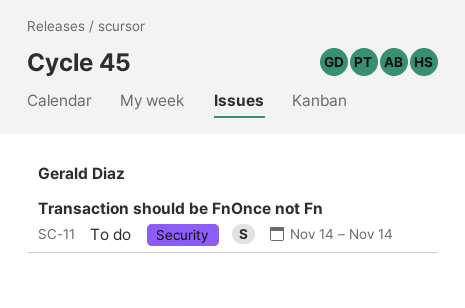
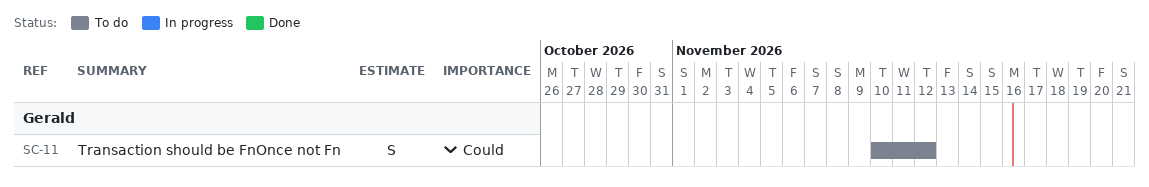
SC-11, start: Nov 14 -> Nov 10
SC-11, due: Nov 14 -> Nov 12

